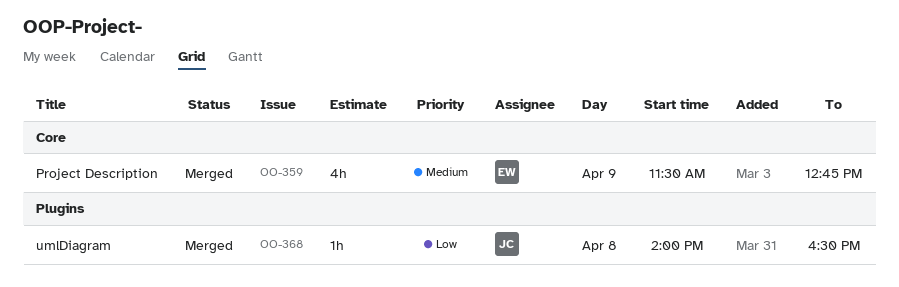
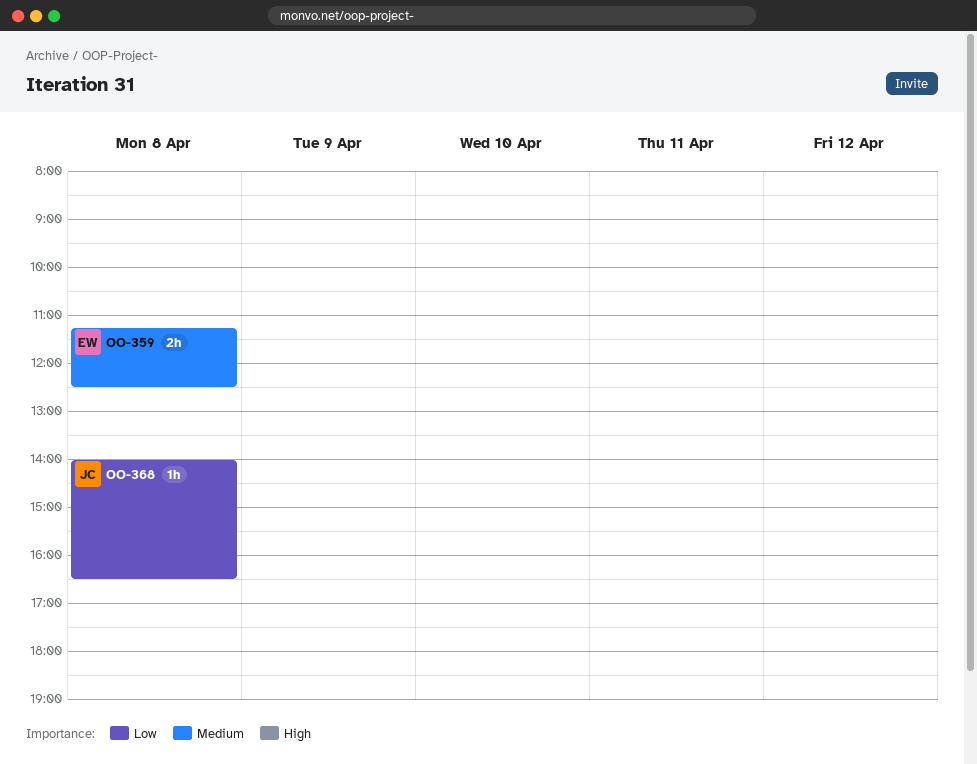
OO-359, estimate: 4h -> 2h
OO-359, day: Apr 9 -> Apr 8
OO-359, begins: 11:30 -> 11:15
OO-359, ends: 12:45 -> 12:30

